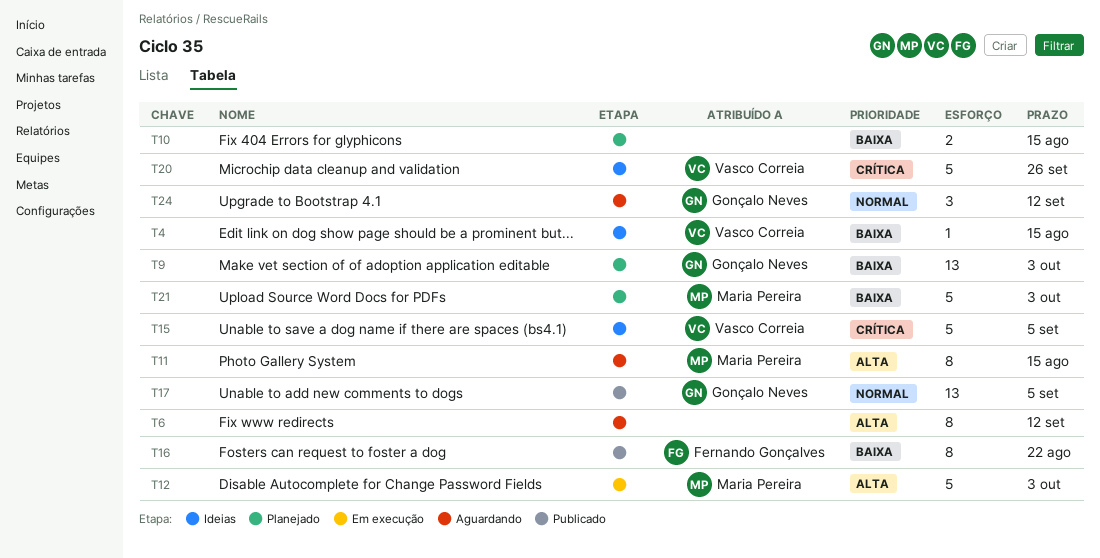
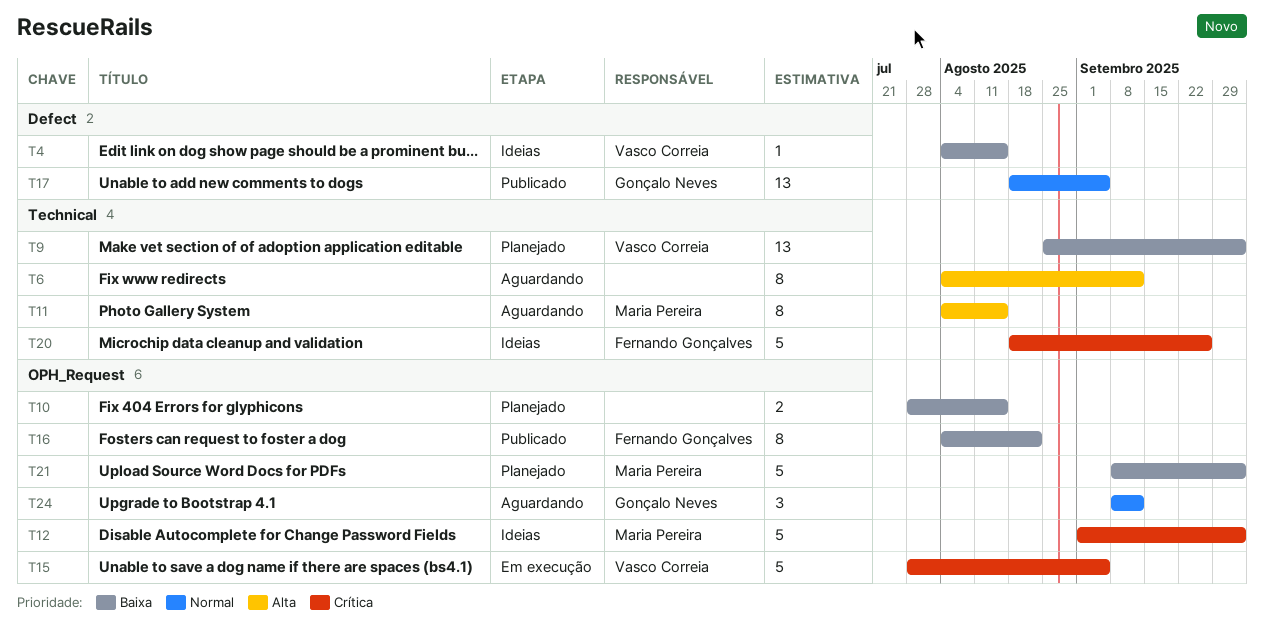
T9, owner: Gonçalo Neves -> Vasco Correia
T12, status: Em execução -> Ideias
T12, priority: Alta -> Crítica
T15, status: Ideias -> Em execução
T20, owner: Vasco Correia -> Fernando Gonçalves

